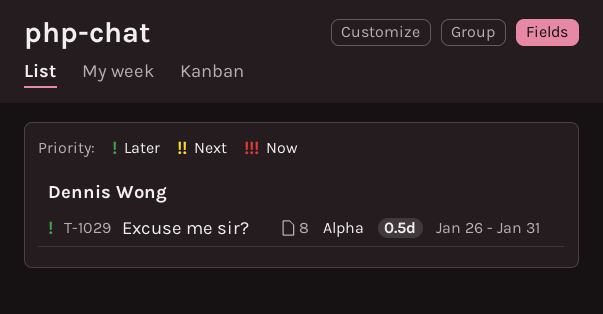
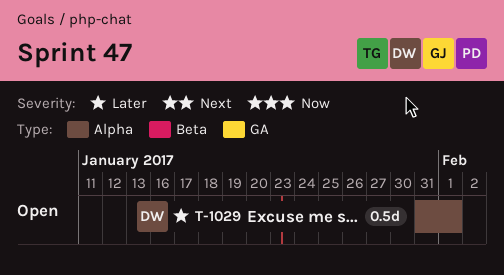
T-1029, start: Jan 26 -> Jan 31
T-1029, due: Jan 31 -> Feb 1

